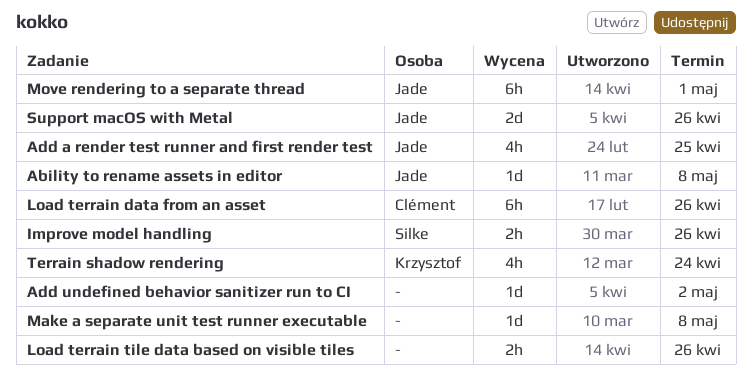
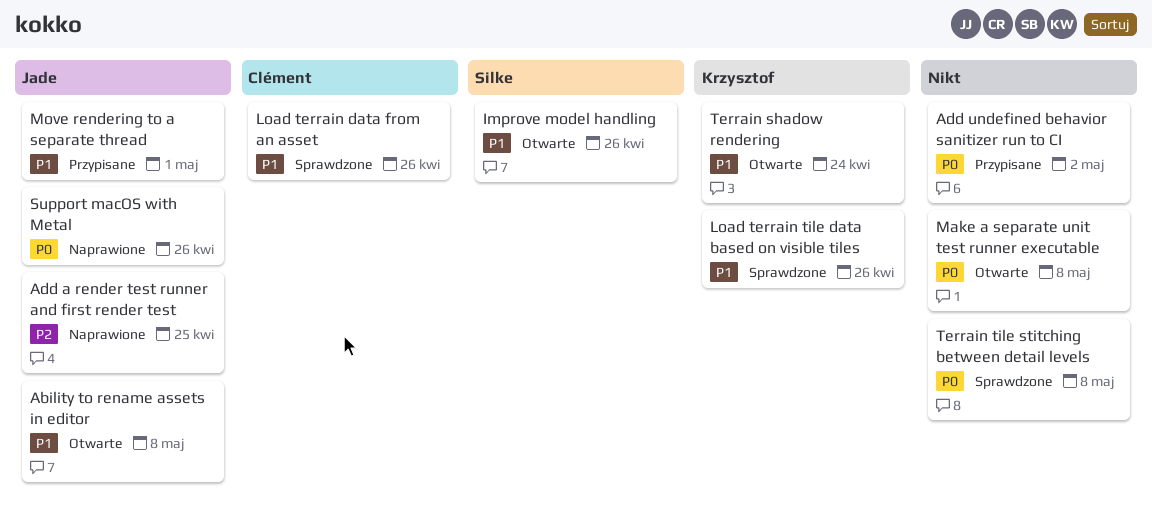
Load terrain tile data based on visible tiles, owner: none -> Krzysztof
Terrain tile stitching between detail levels: none -> present

